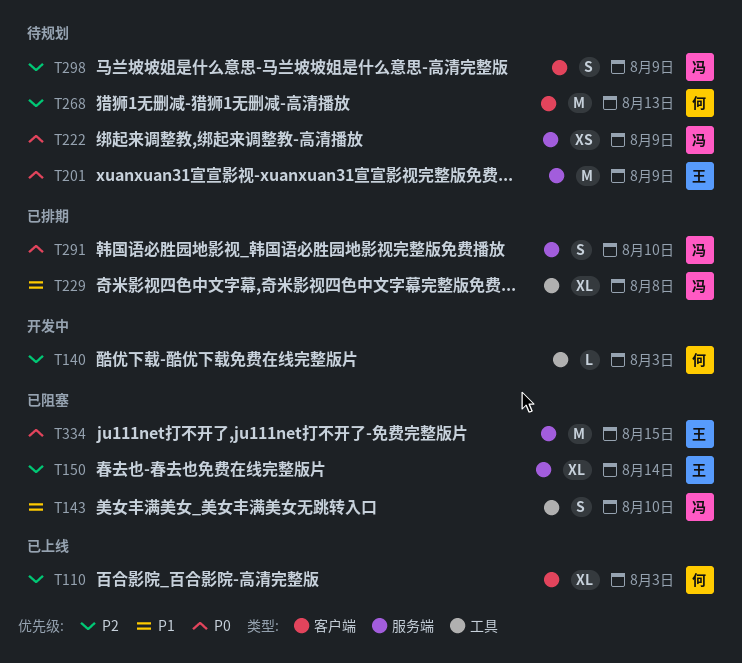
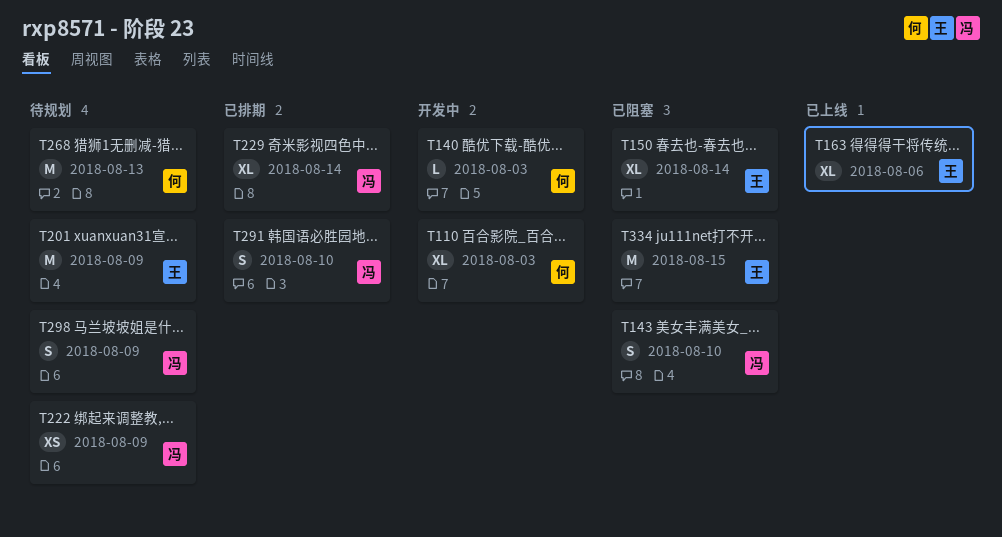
T110, status: 已上线 -> 开发中
T163: none -> present
T229, due: Aug 8 -> Aug 14

